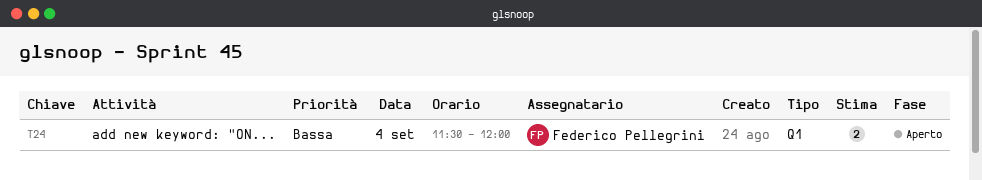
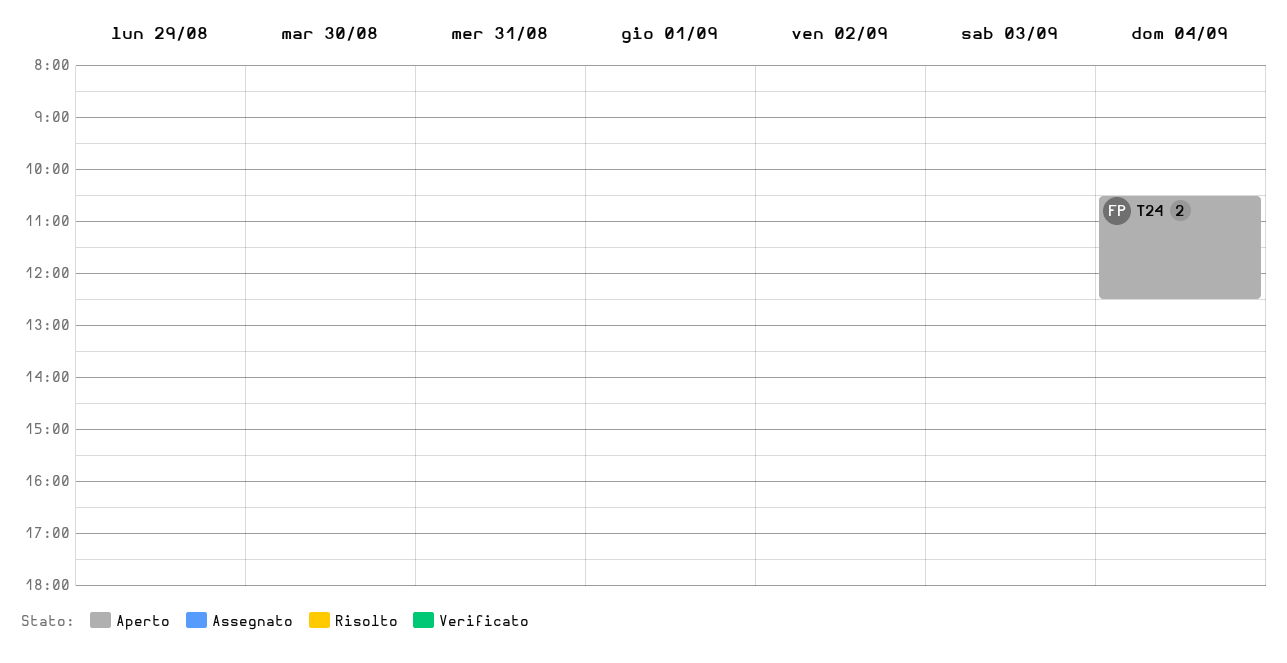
T24, begins: 11:30 -> 10:30
T24, ends: 12:00 -> 12:30

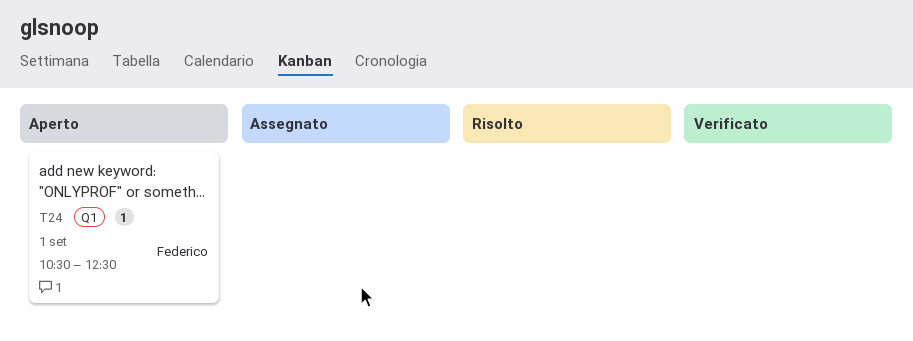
T24, estimate: 2 -> 1
T24, day: Sep 4 -> Sep 1

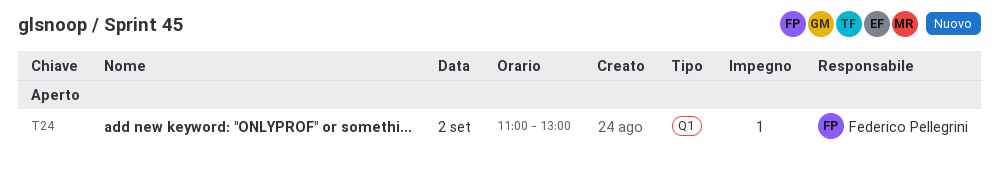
T24, day: Sep 1 -> Sep 2
T24, begins: 10:30 -> 11:00
T24, ends: 12:30 -> 13:00

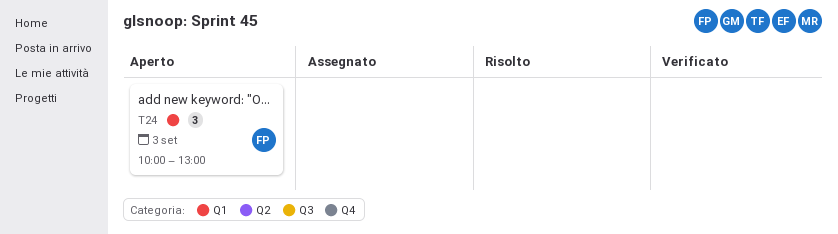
T24, estimate: 1 -> 3
T24, day: Sep 2 -> Sep 3
T24, begins: 11:00 -> 10:00

